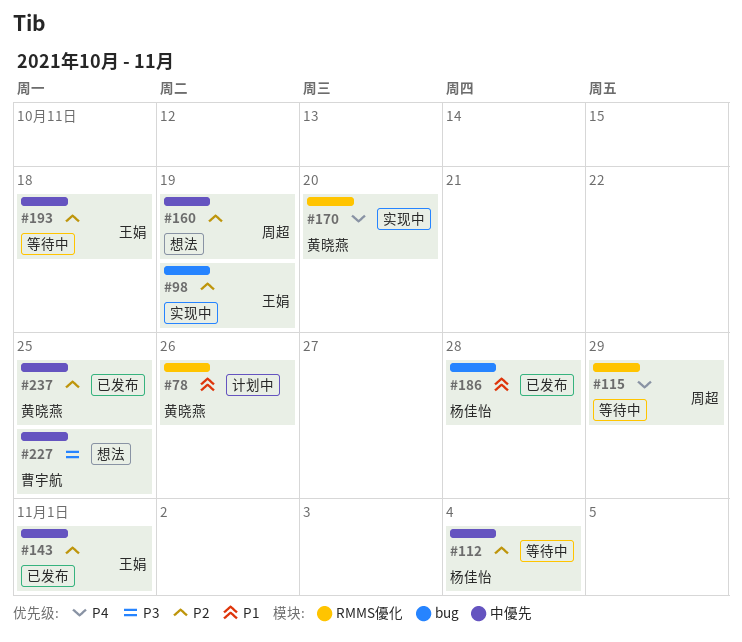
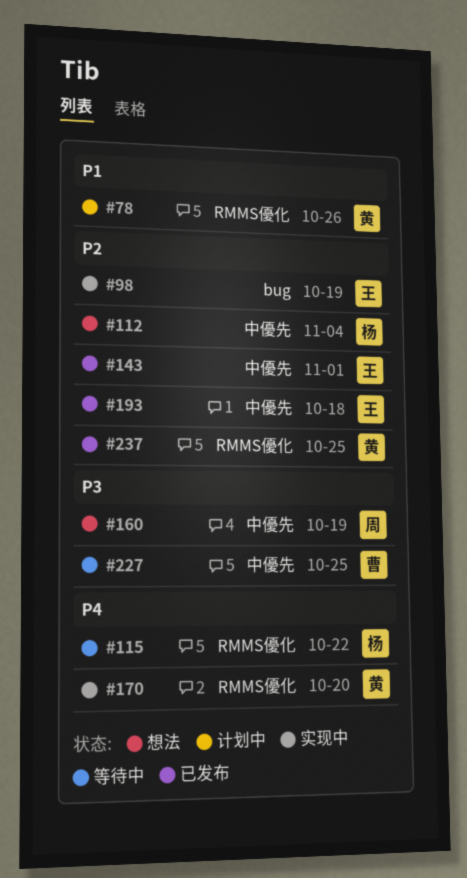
#112, status: 等待中 -> 想法
#115, owner: 周超 -> 杨佳怡
#115, due: Oct 29 -> Oct 22
#160, priority: P2 -> P3
#186: present -> none
#193, status: 等待中 -> 已发布
#227, status: 想法 -> 等待中
#237, label: 中優先 -> RMMS優化

